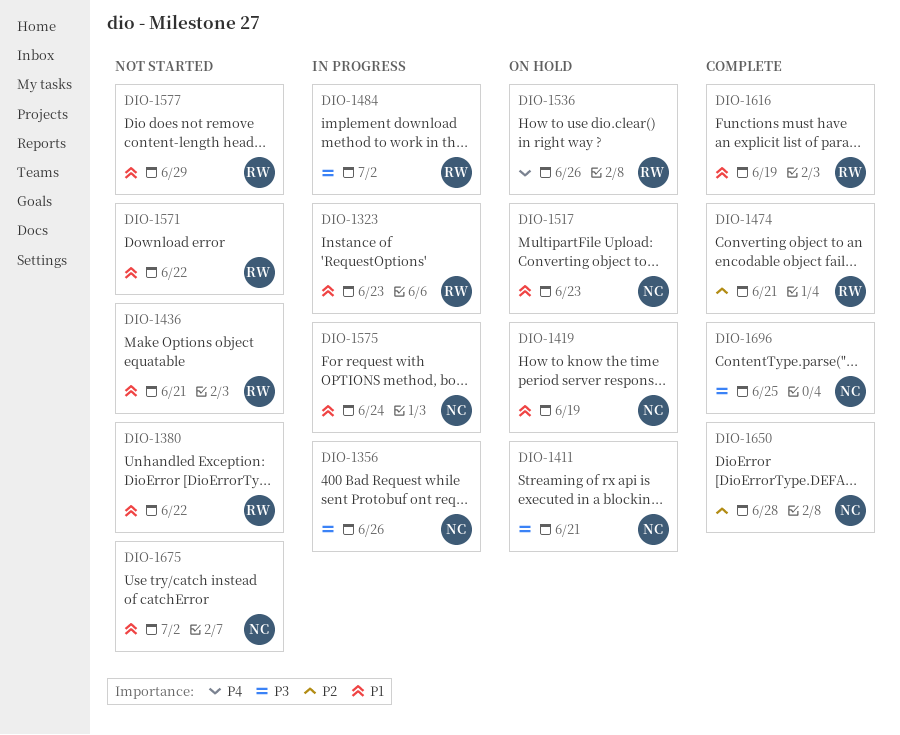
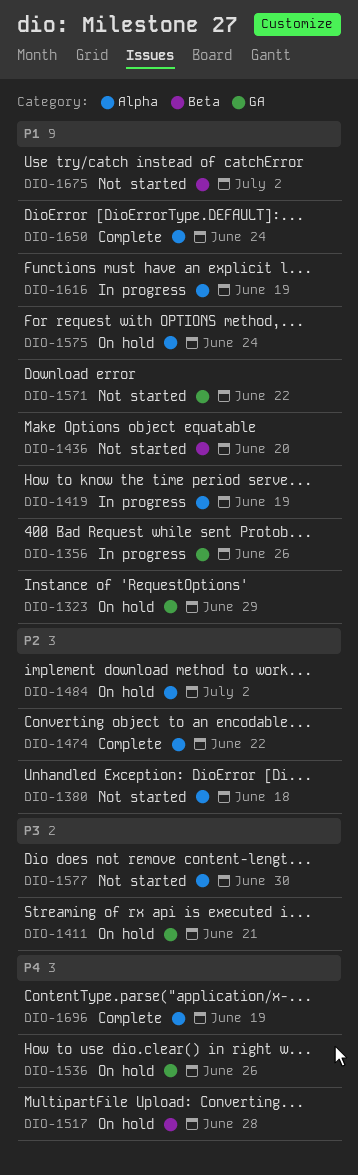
DIO-1323, status: In progress -> On hold
DIO-1323, due: Jun 23 -> Jun 29
DIO-1356, priority: P3 -> P1
DIO-1380, priority: P1 -> P2
DIO-1380, due: Jun 22 -> Jun 18
DIO-1419, status: On hold -> In progress
DIO-1436, due: Jun 21 -> Jun 20
DIO-1474, due: Jun 21 -> Jun 22
DIO-1484, status: In progress -> On hold
DIO-1484, priority: P3 -> P2
DIO-1517, priority: P1 -> P4
DIO-1517, due: Jun 23 -> Jun 28
DIO-1575, status: In progress -> On hold
DIO-1577, priority: P1 -> P3
DIO-1577, due: Jun 29 -> Jun 30
DIO-1616, status: Complete -> In progress
DIO-1650, priority: P2 -> P1
DIO-1650, due: Jun 28 -> Jun 24
DIO-1696, priority: P3 -> P4
DIO-1696, due: Jun 25 -> Jun 19

